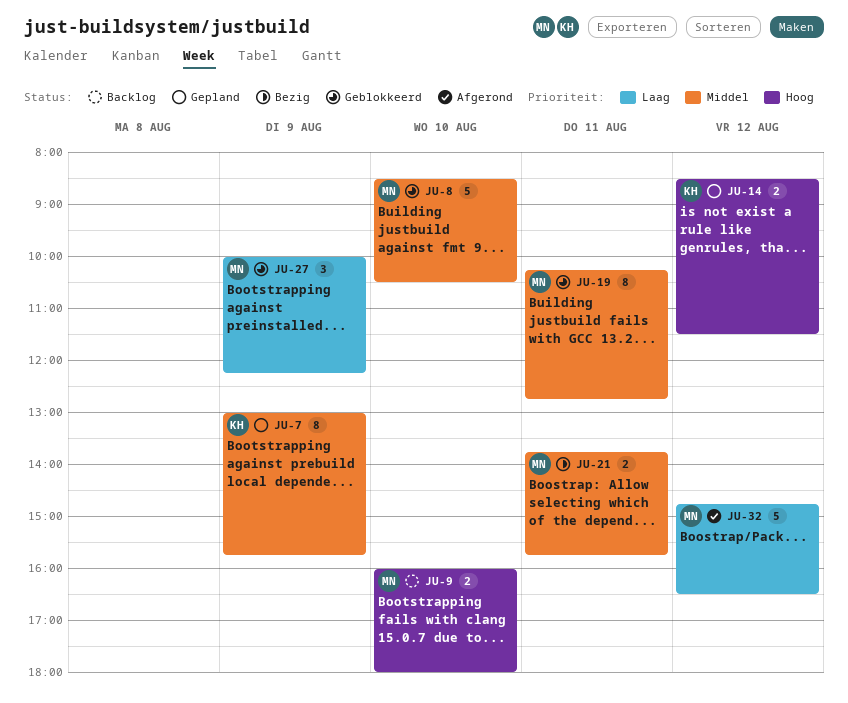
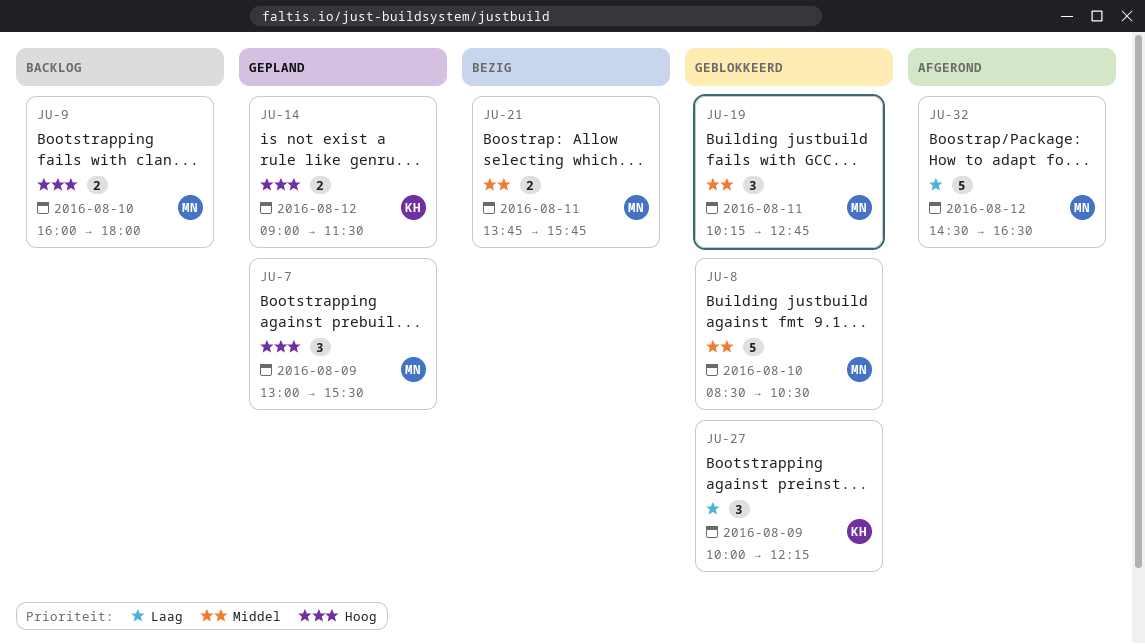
JU-7, owner: KH -> MN
JU-7, priority: Middel -> Hoog
JU-7, estimate: 8 -> 3
JU-7, ends: 15:45 -> 15:30
JU-14, begins: 08:30 -> 09:00
JU-19, estimate: 8 -> 3
JU-27, owner: MN -> KH
JU-32, begins: 14:45 -> 14:30

